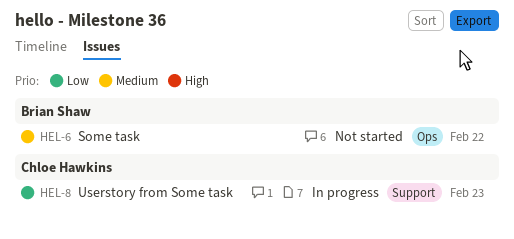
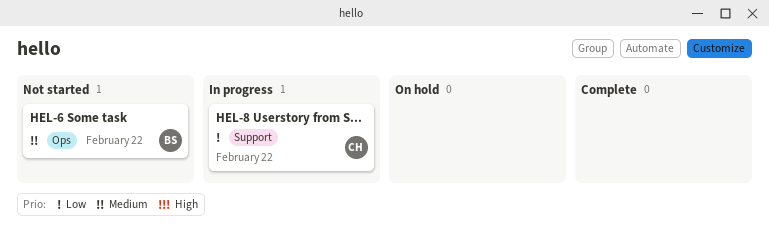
HEL-8, due: Feb 23 -> Feb 22

